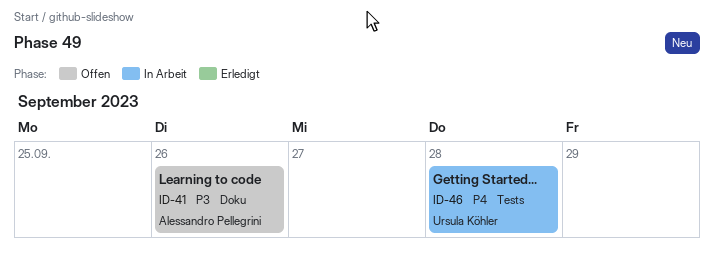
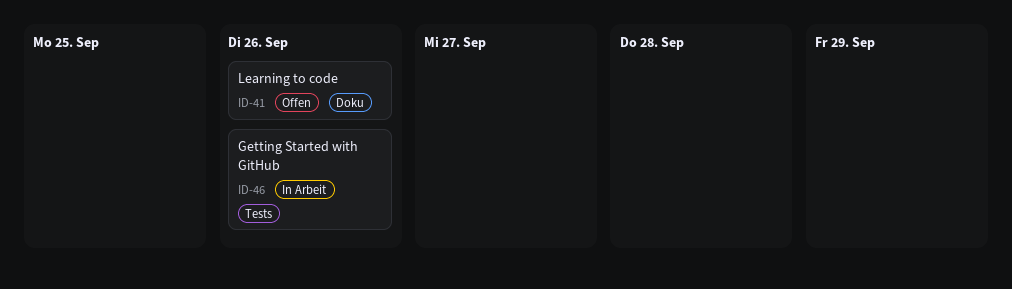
ID-46, due: Sep 28 -> Sep 26

